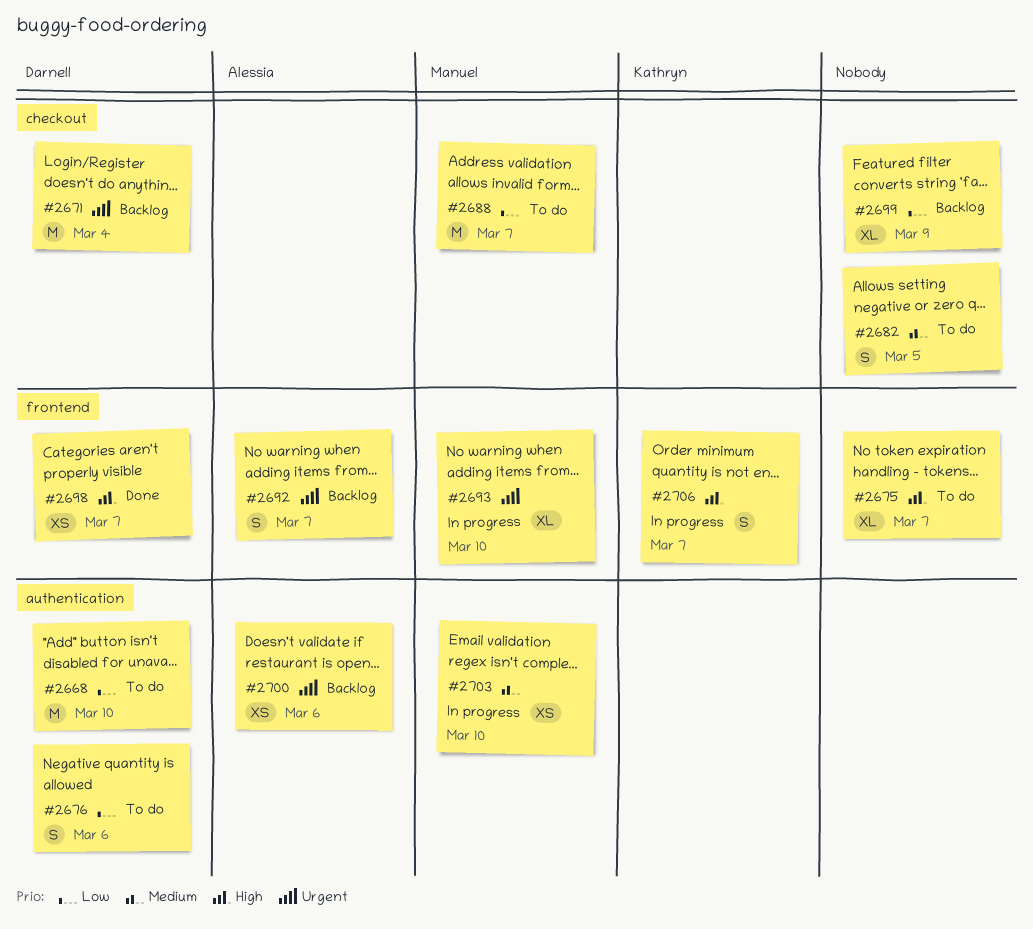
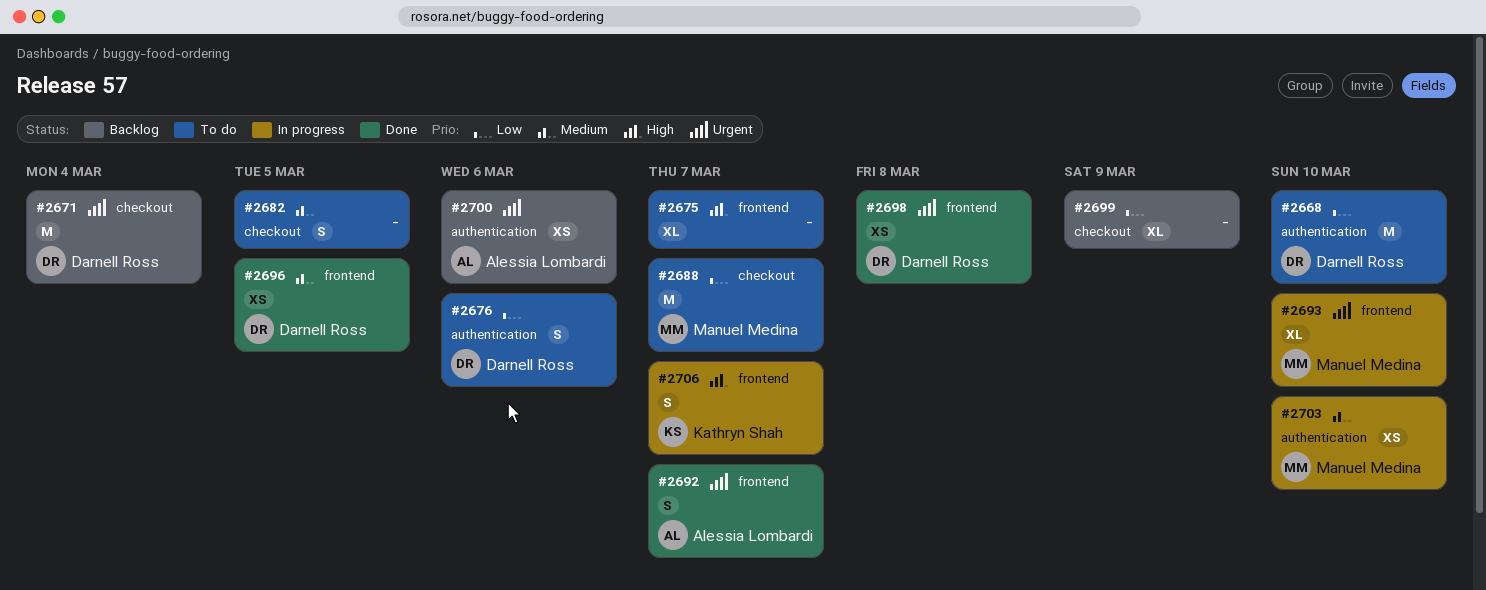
#2692, status: Backlog -> Done
#2696: none -> present
#2698, priority: High -> Urgent
#2698, due: Mar 7 -> Mar 8

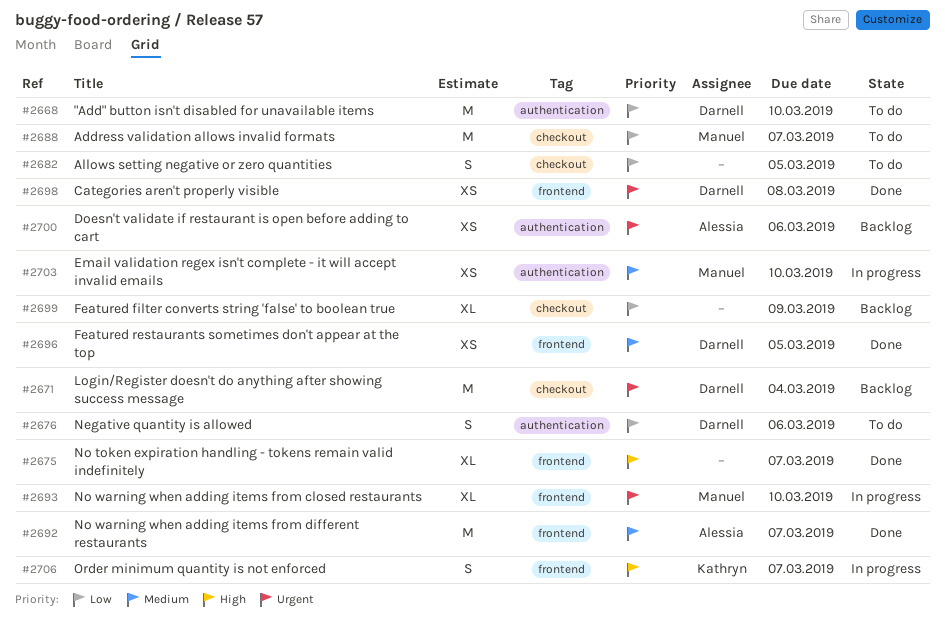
#2675, status: To do -> Done
#2682, priority: Medium -> Low
#2692, priority: Urgent -> Medium
#2692, estimate: S -> M

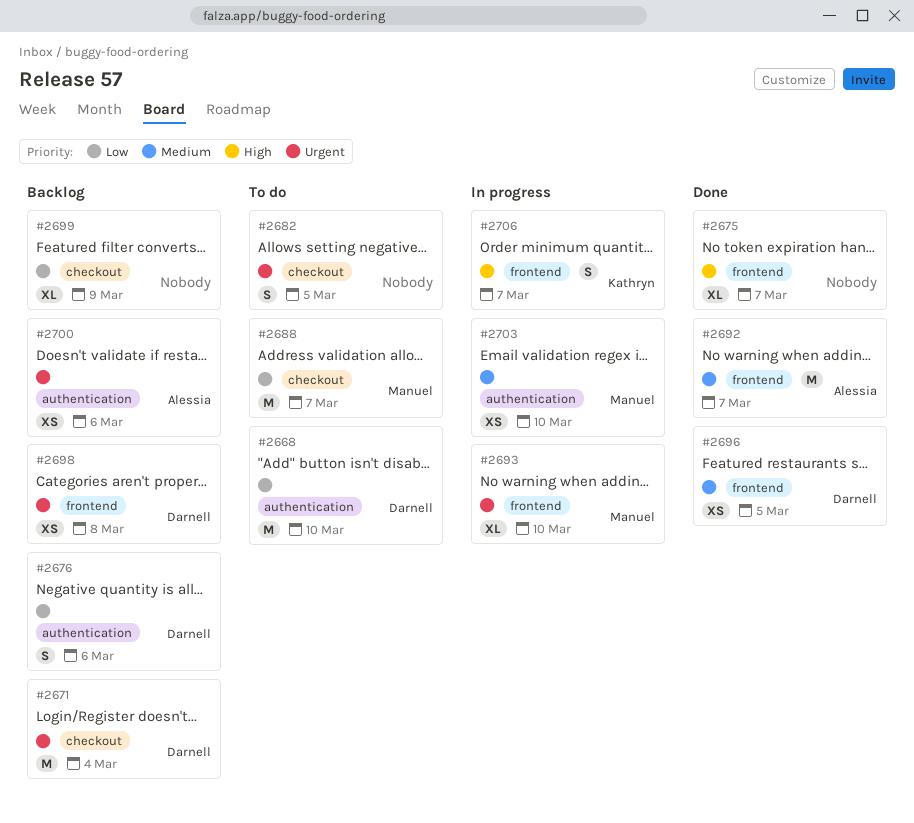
#2676, status: To do -> Backlog
#2682, priority: Low -> Urgent
#2698, status: Done -> Backlog

